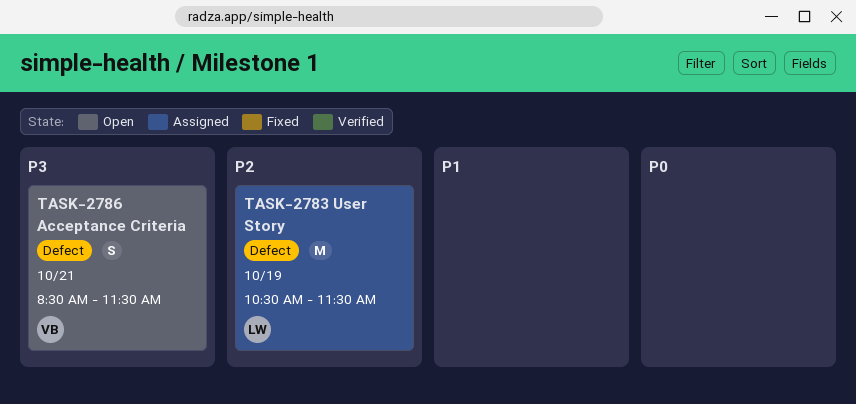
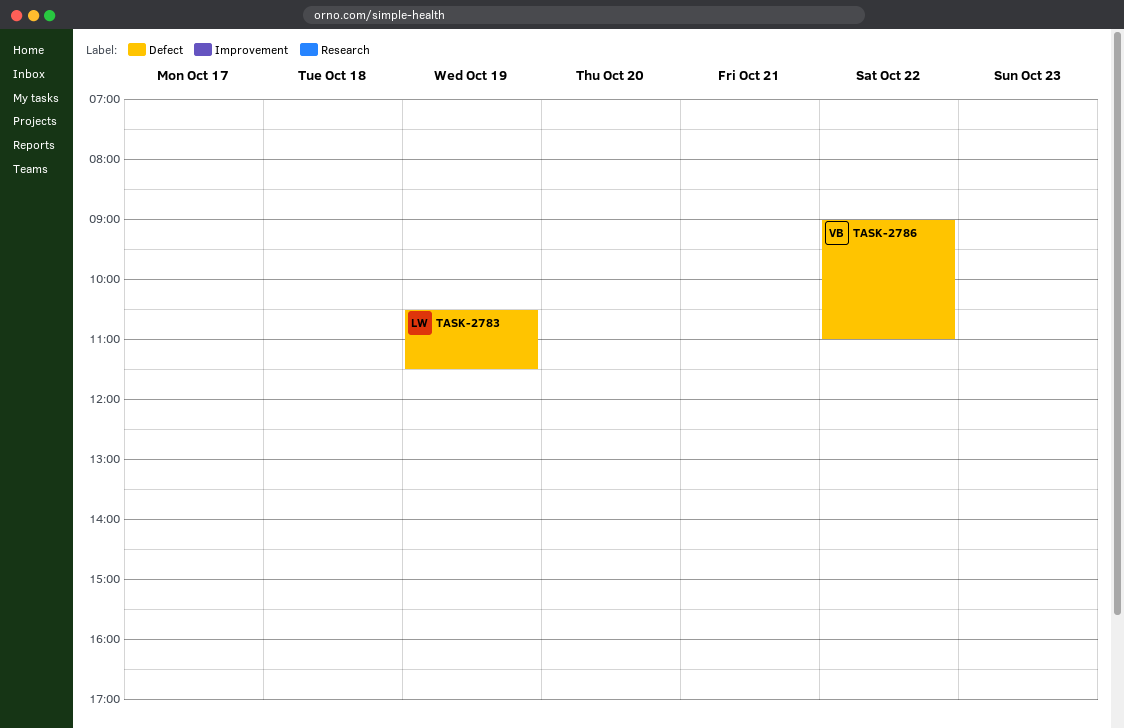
TASK-2786, day: Oct 21 -> Oct 22
TASK-2786, begins: 08:30 -> 09:00
TASK-2786, ends: 11:30 -> 11:00

